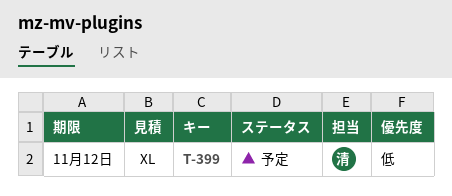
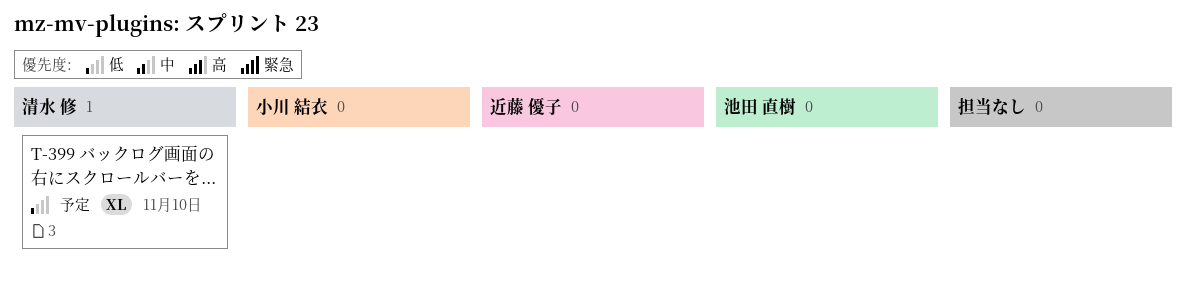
T-399, due: Nov 12 -> Nov 10

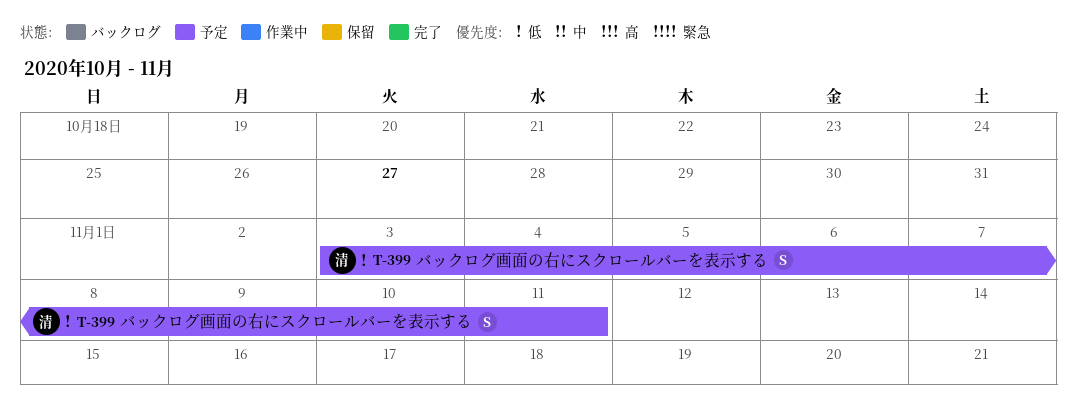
T-399, estimate: XL -> S
T-399, due: Nov 10 -> Nov 11

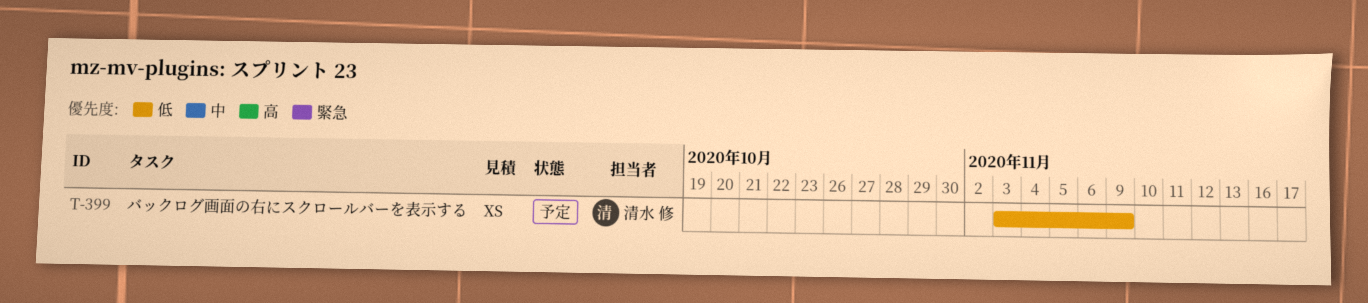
T-399, estimate: S -> XS
T-399, due: Nov 11 -> Nov 9

